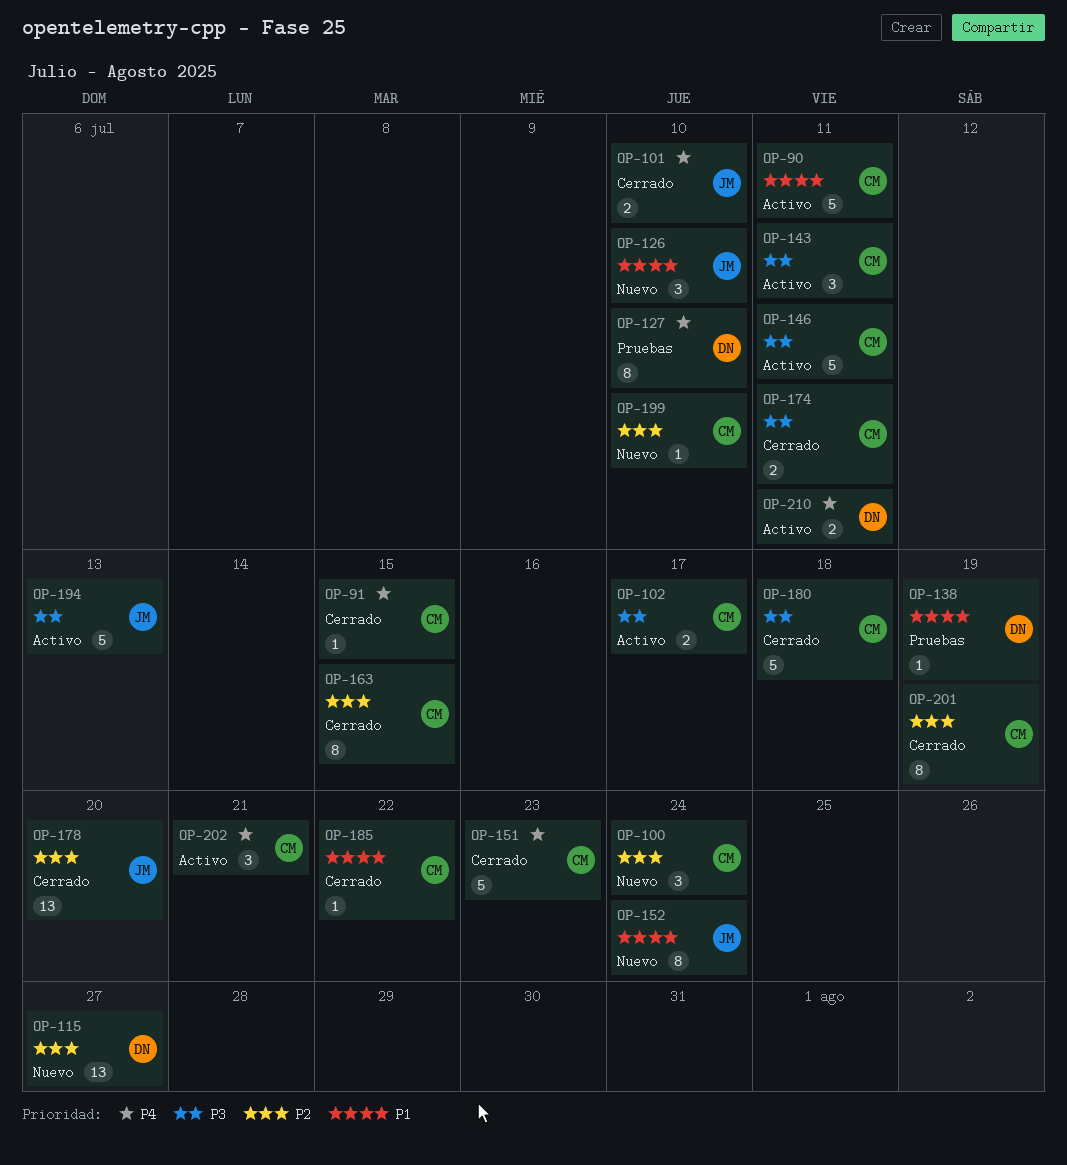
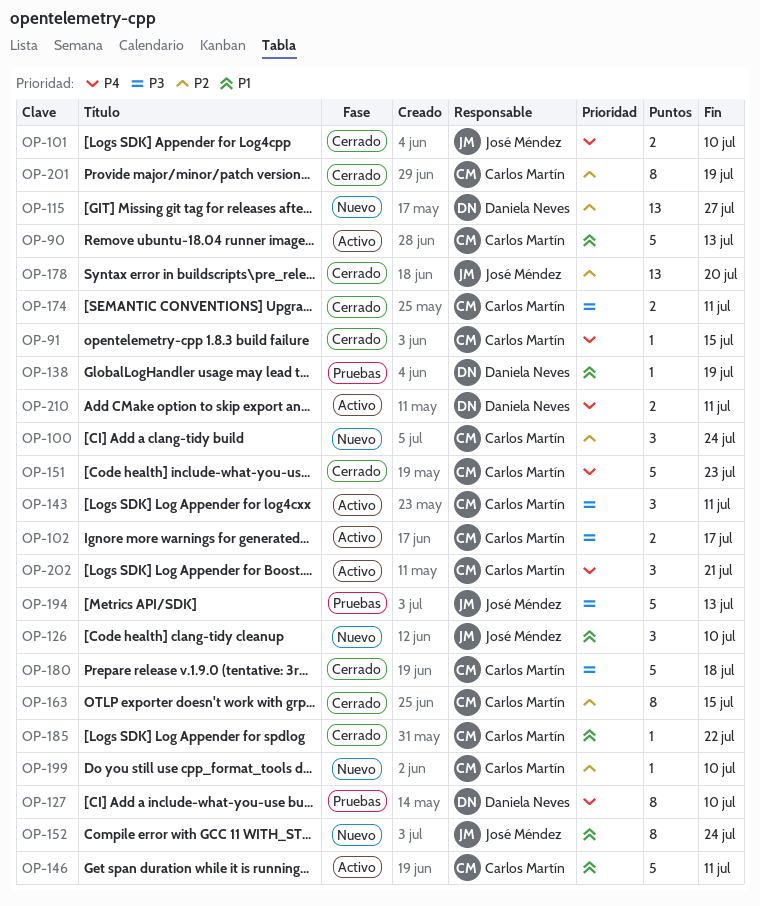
OP-90, due: Jul 11 -> Jul 13
OP-146, priority: P3 -> P1
OP-194, status: Activo -> Pruebas

